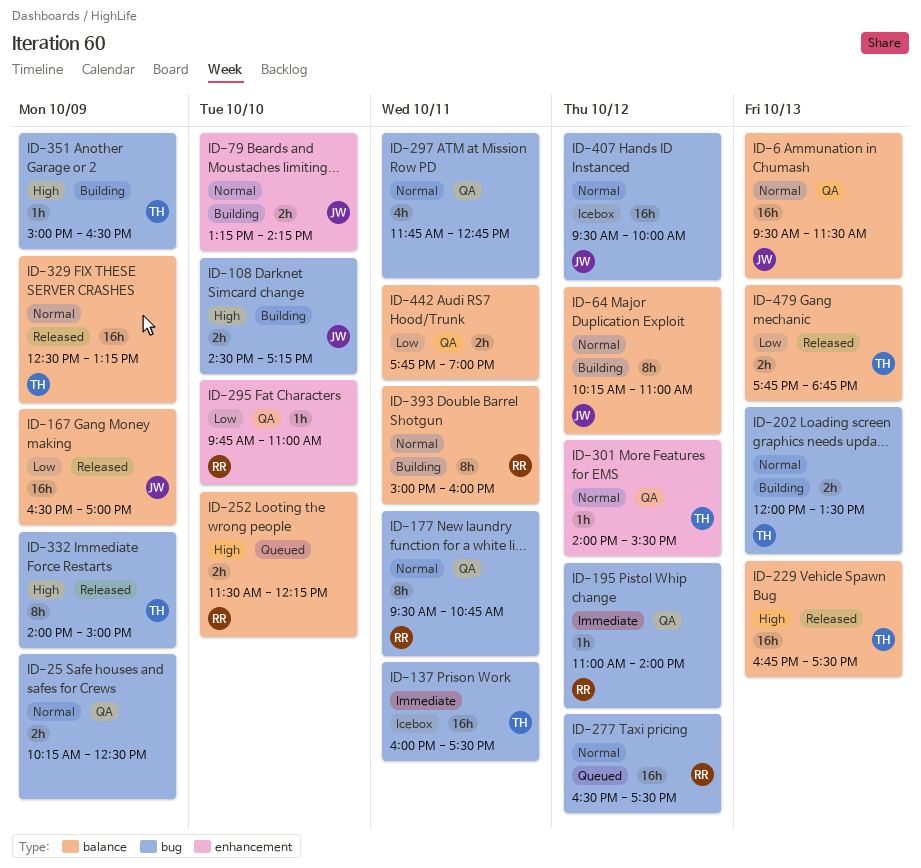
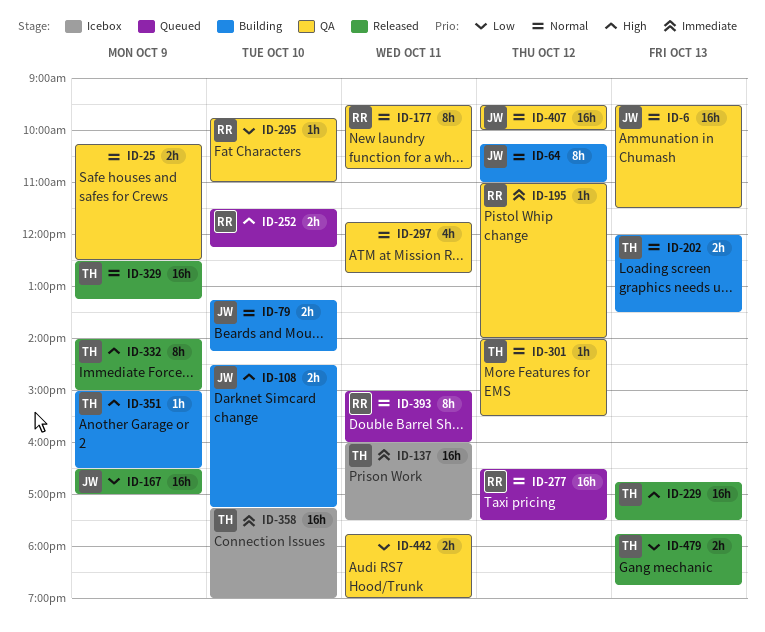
ID-358: none -> present
ID-393, status: Building -> Queued
ID-407, status: Icebox -> QA

